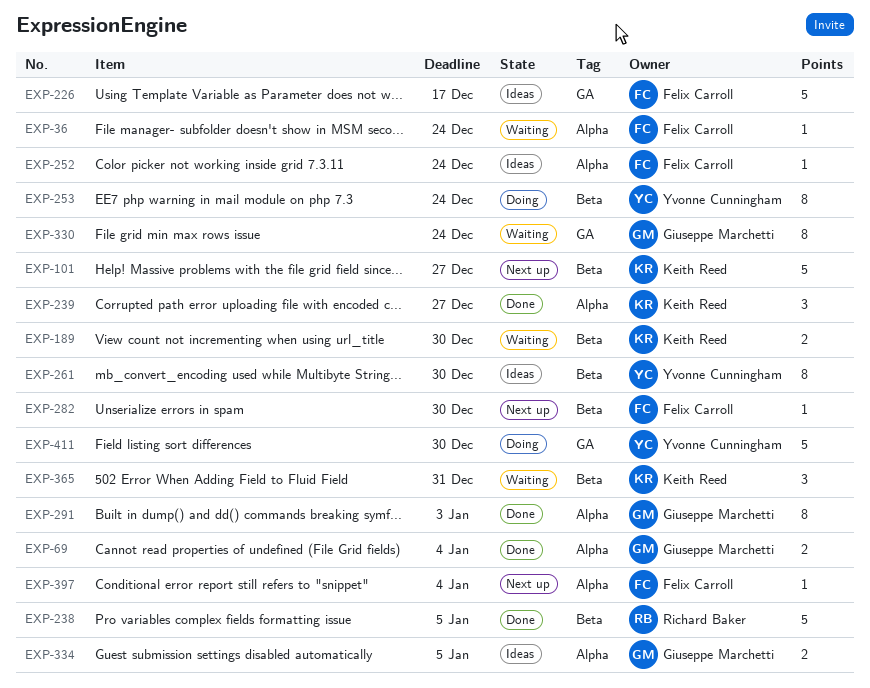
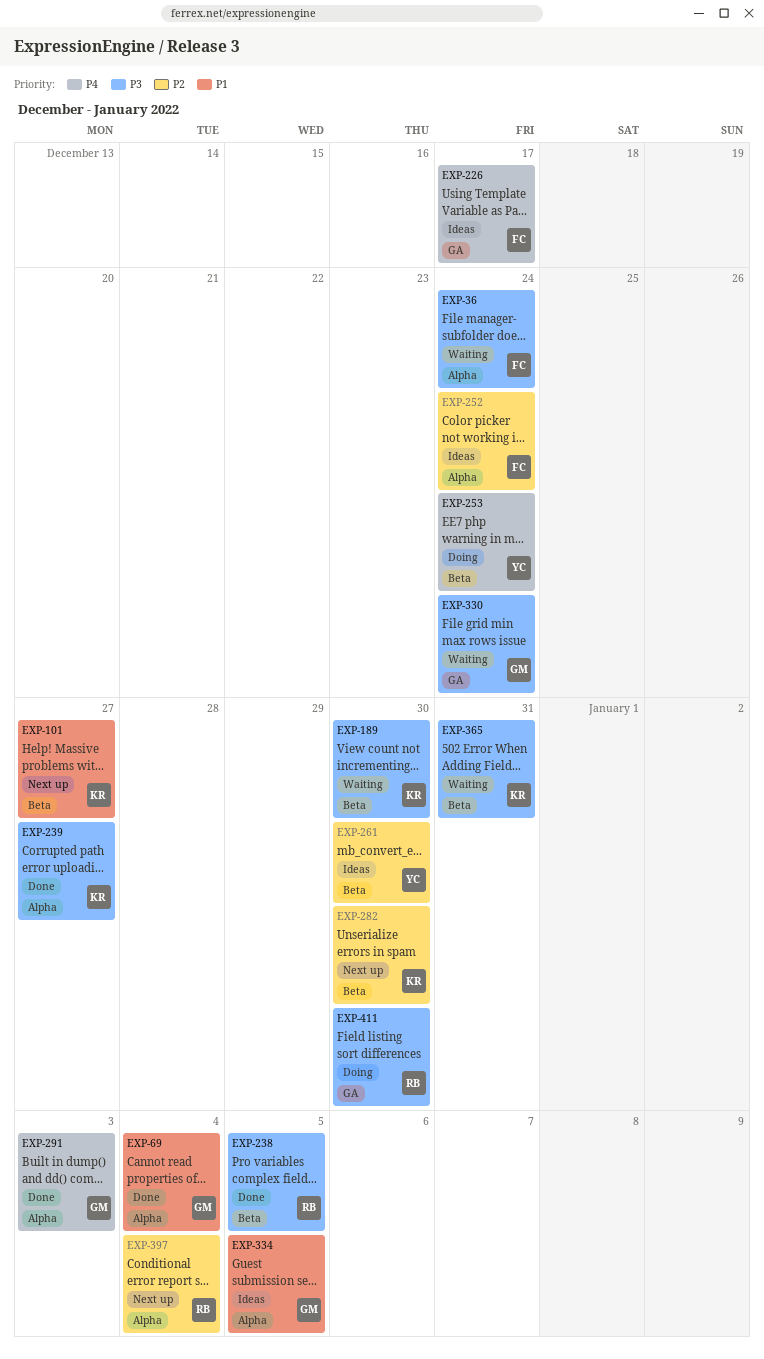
EXP-282, owner: Felix Carroll -> Keith Reed
EXP-397, owner: Felix Carroll -> Richard Baker
EXP-411, owner: Yvonne Cunningham -> Richard Baker

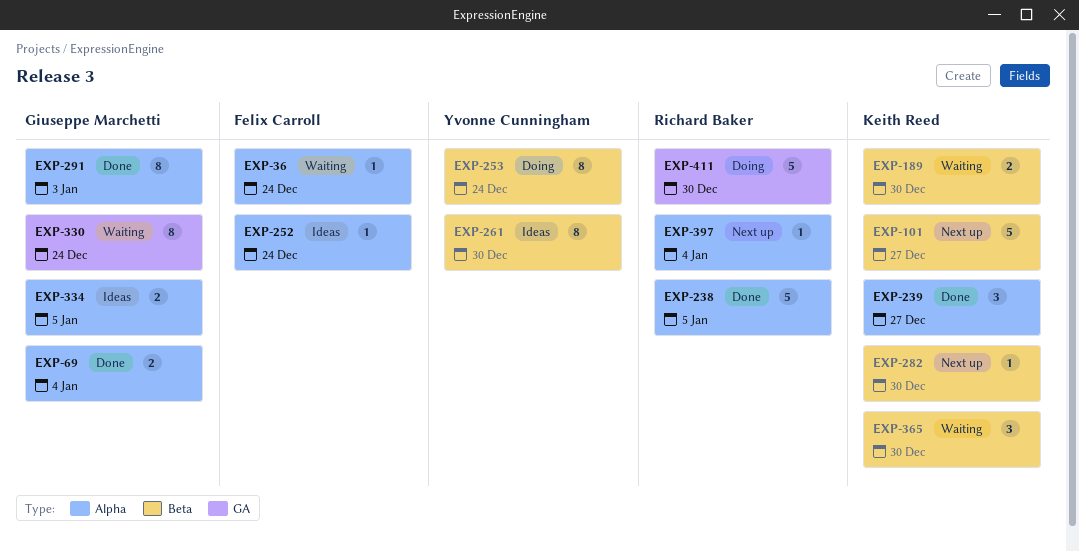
EXP-226: present -> none
EXP-238, label: Beta -> Alpha
EXP-365, due: Dec 31 -> Dec 30

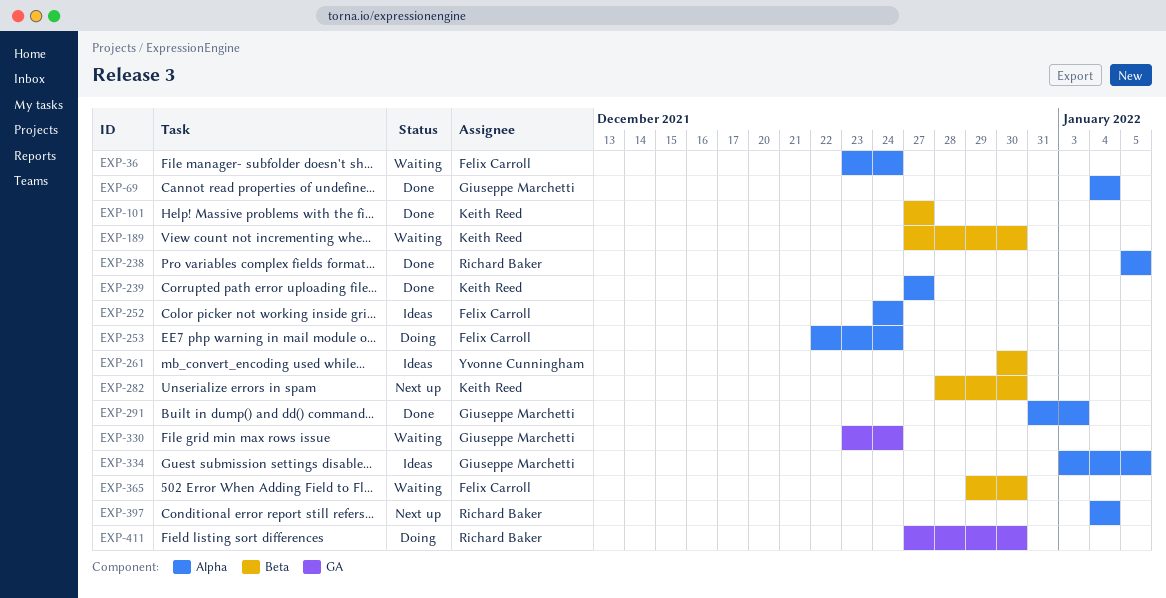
EXP-101, status: Next up -> Done
EXP-253, owner: Yvonne Cunningham -> Felix Carroll
EXP-253, label: Beta -> Alpha
EXP-365, owner: Keith Reed -> Felix Carroll

